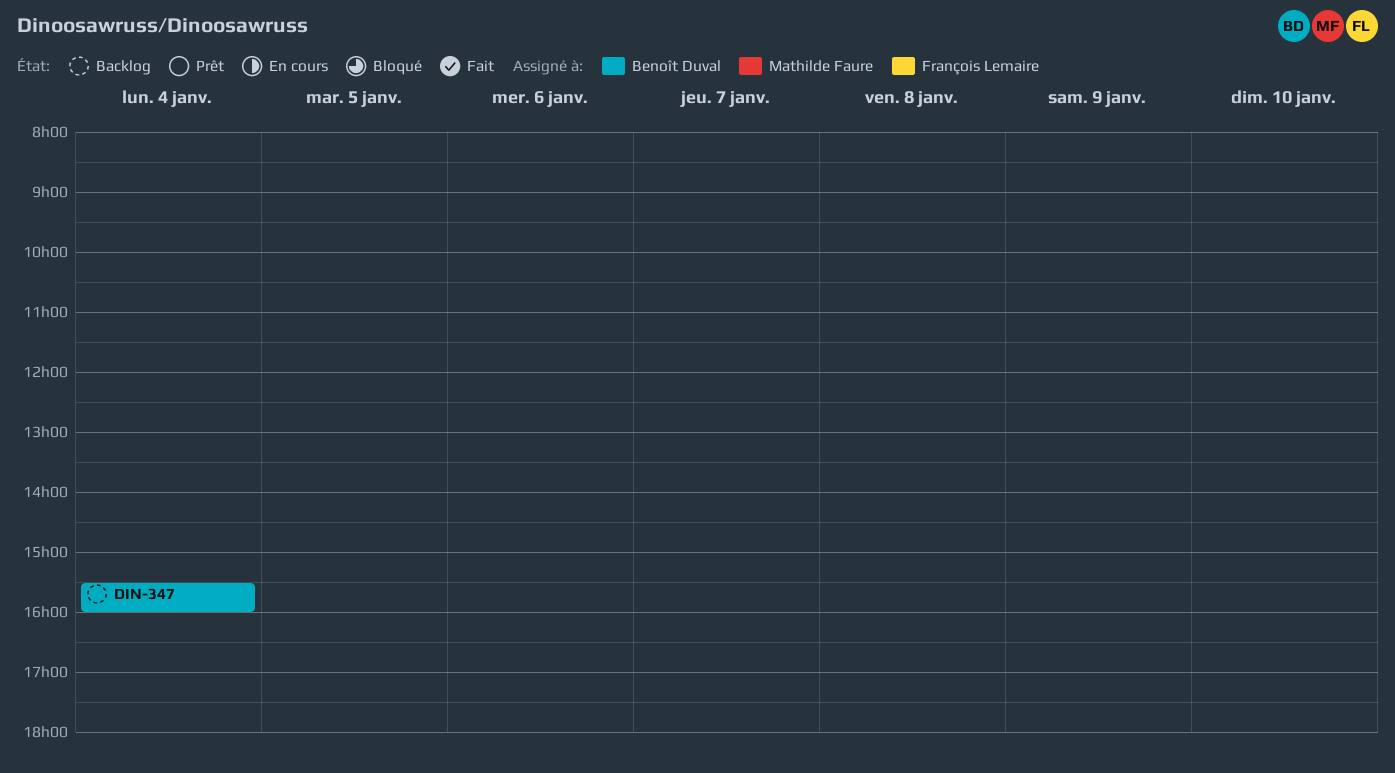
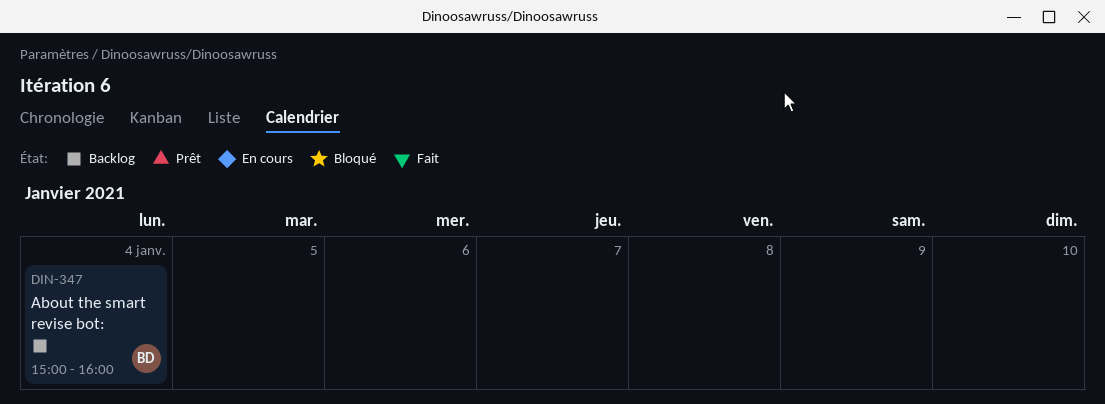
DIN-347, begins: 15:30 -> 15:00

